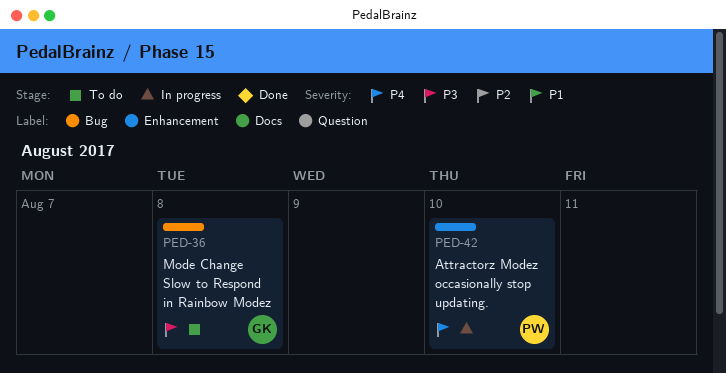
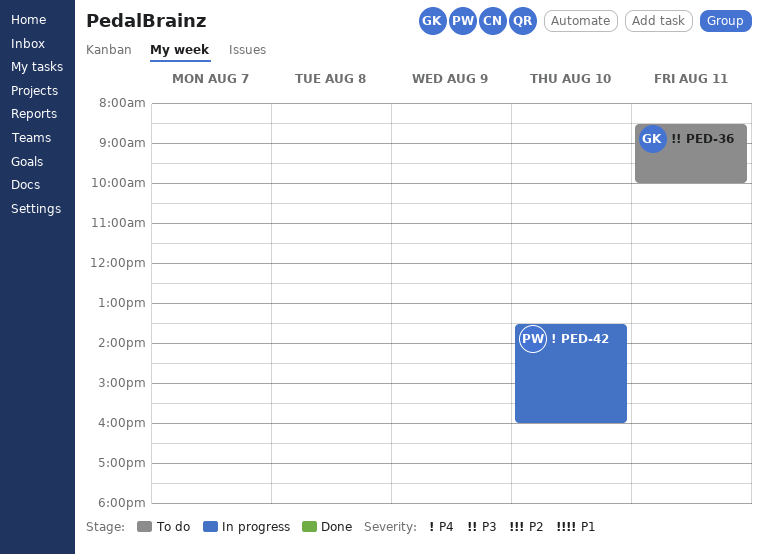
PED-36, day: Aug 8 -> Aug 11

